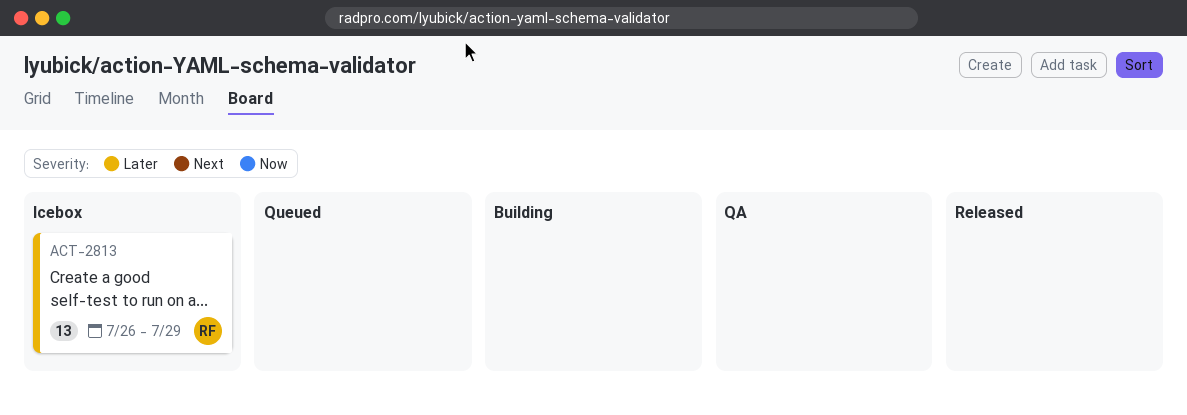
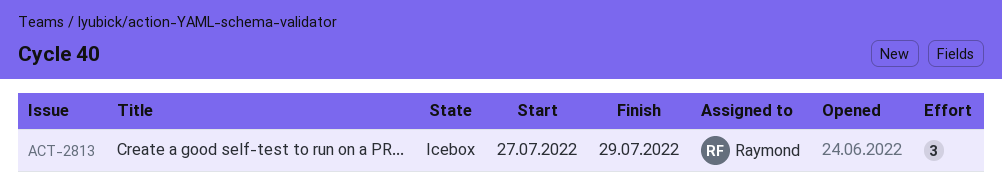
ACT-2813, estimate: 13 -> 3
ACT-2813, start: Jul 26 -> Jul 27

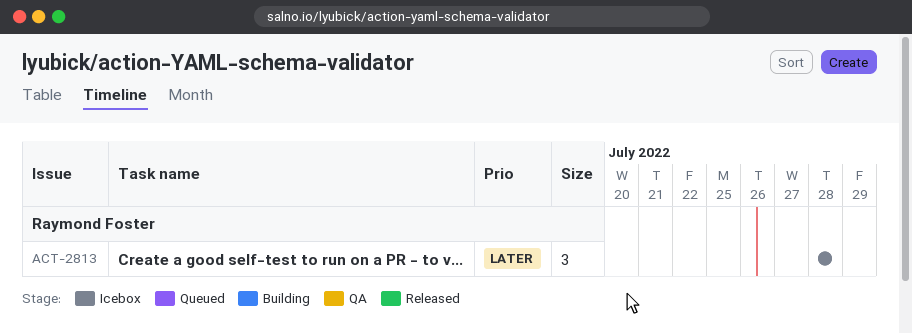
ACT-2813, start: Jul 27 -> Jul 28
ACT-2813, due: Jul 29 -> Jul 28

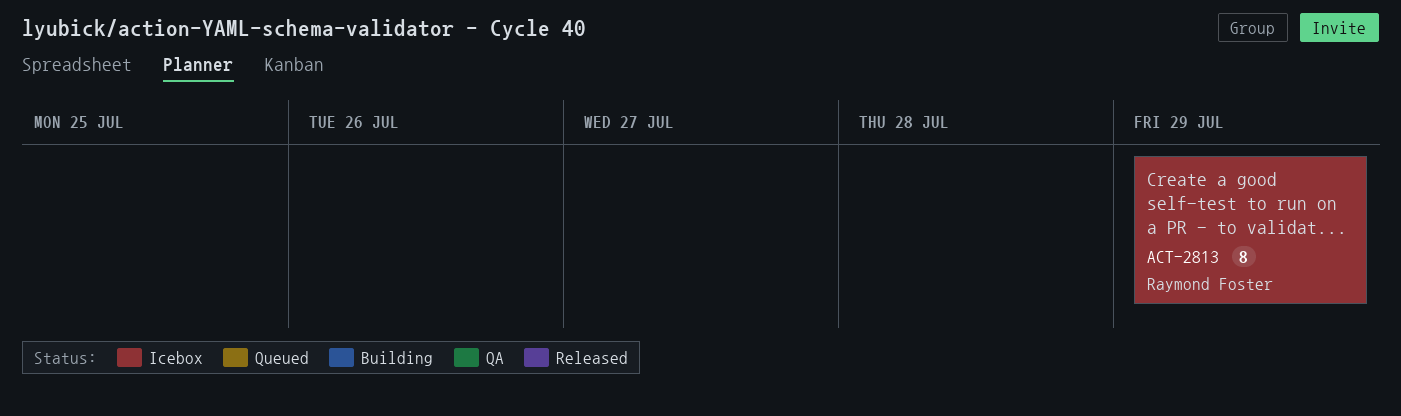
ACT-2813, estimate: 3 -> 8
ACT-2813, due: Jul 28 -> Jul 29

